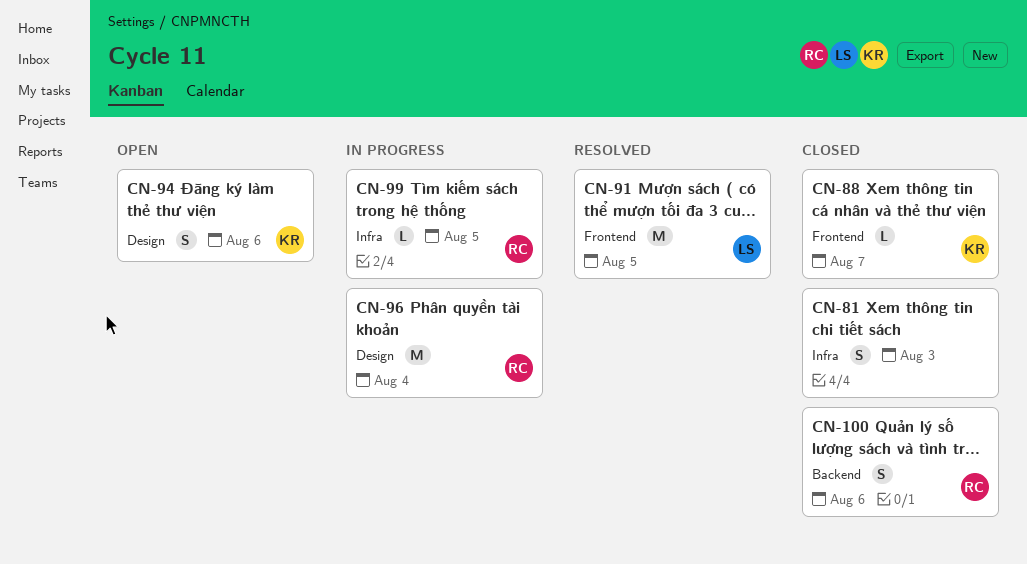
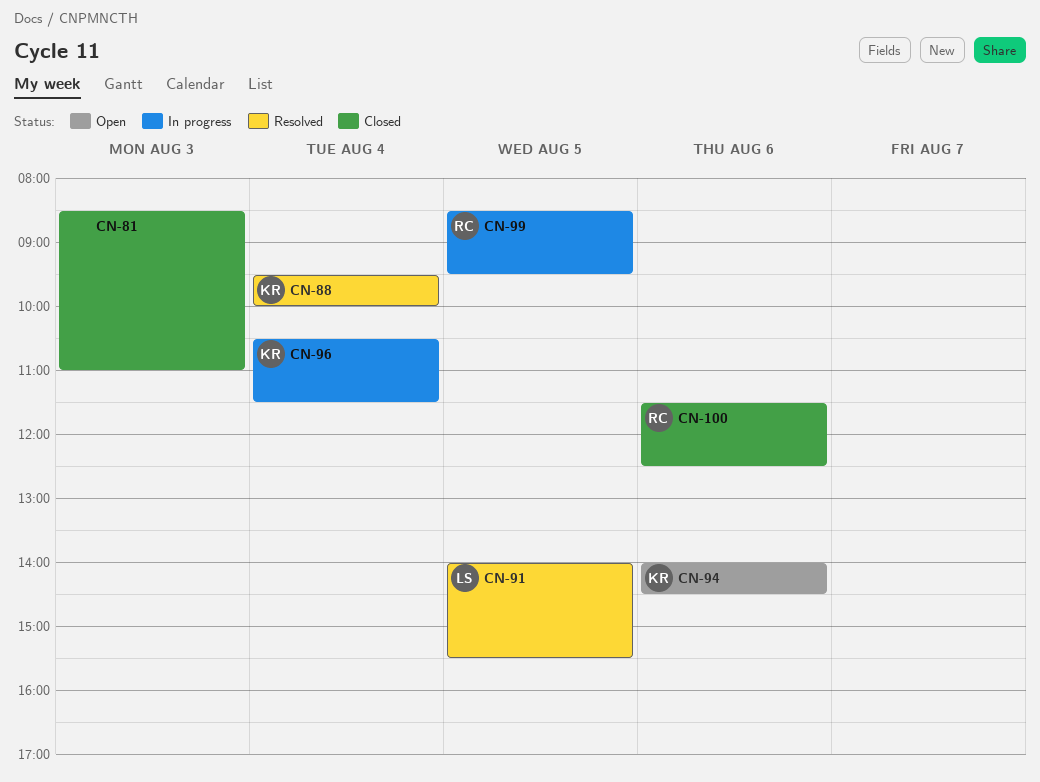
CN-88, status: Closed -> Resolved
CN-88, day: Aug 7 -> Aug 4
CN-96, owner: RC -> KR

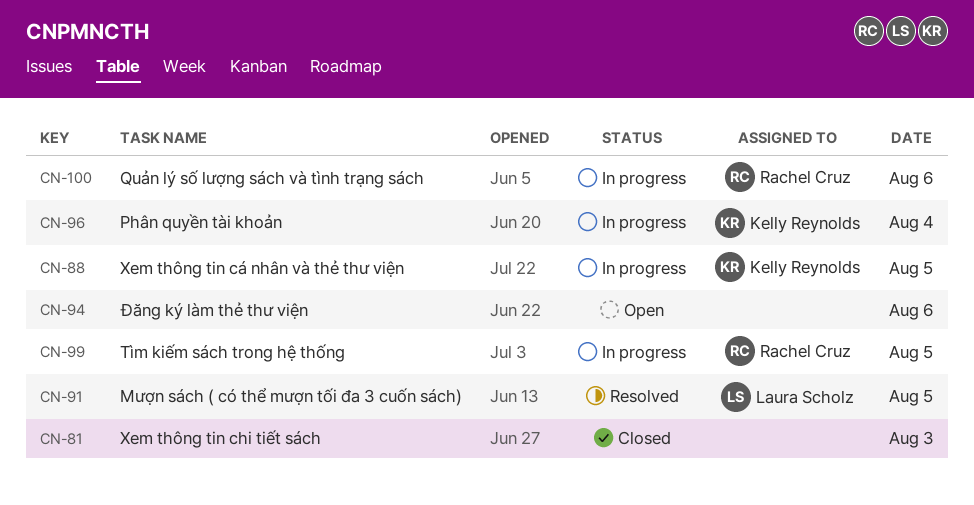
CN-88, status: Resolved -> In progress
CN-88, day: Aug 4 -> Aug 5
CN-94, owner: Kelly Reynolds -> none
CN-100, status: Closed -> In progress

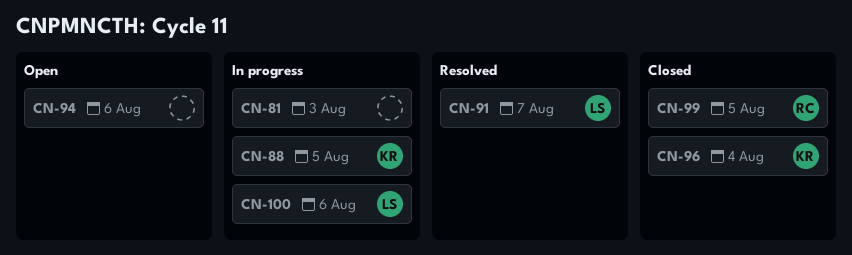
CN-81, status: Closed -> In progress
CN-91, day: Aug 5 -> Aug 7
CN-96, status: In progress -> Closed
CN-99, status: In progress -> Closed
CN-100, owner: Rachel Cruz -> Laura Scholz

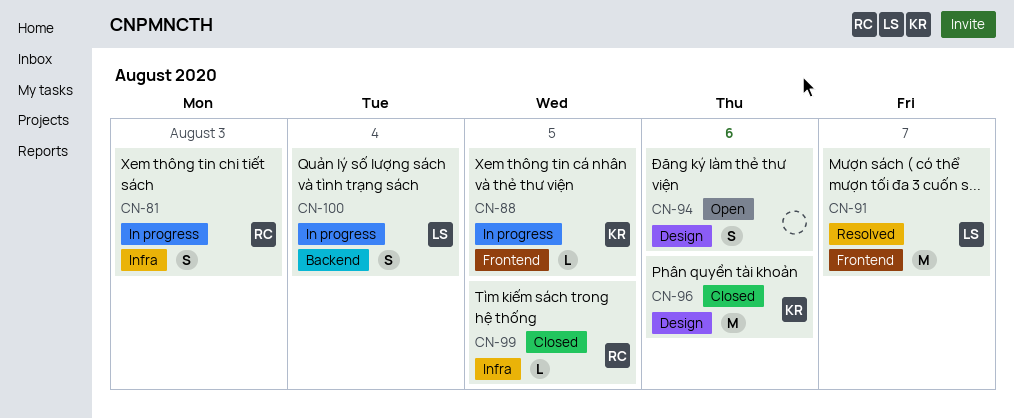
CN-81, owner: none -> RC
CN-96, day: Aug 4 -> Aug 6
CN-100, day: Aug 6 -> Aug 4

